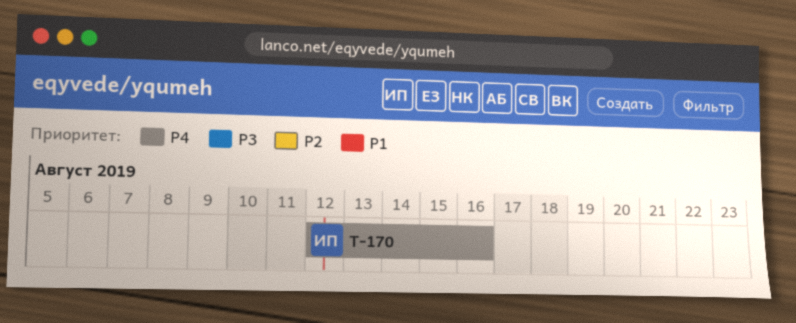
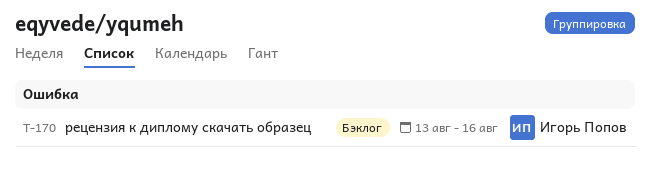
T-170, start: Aug 12 -> Aug 13

